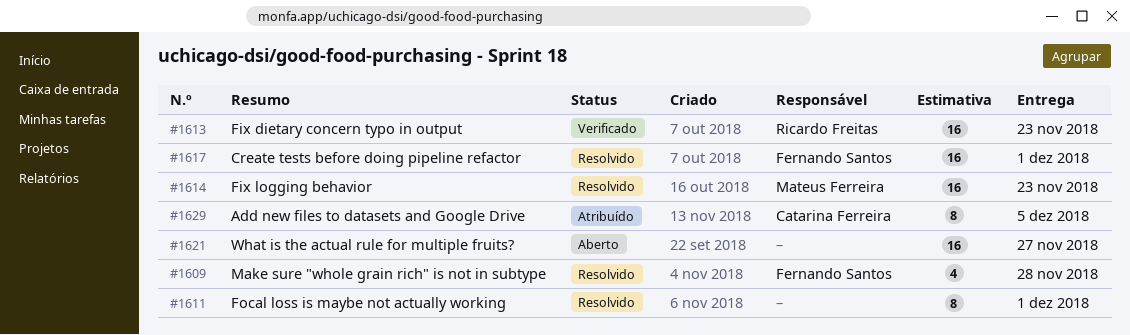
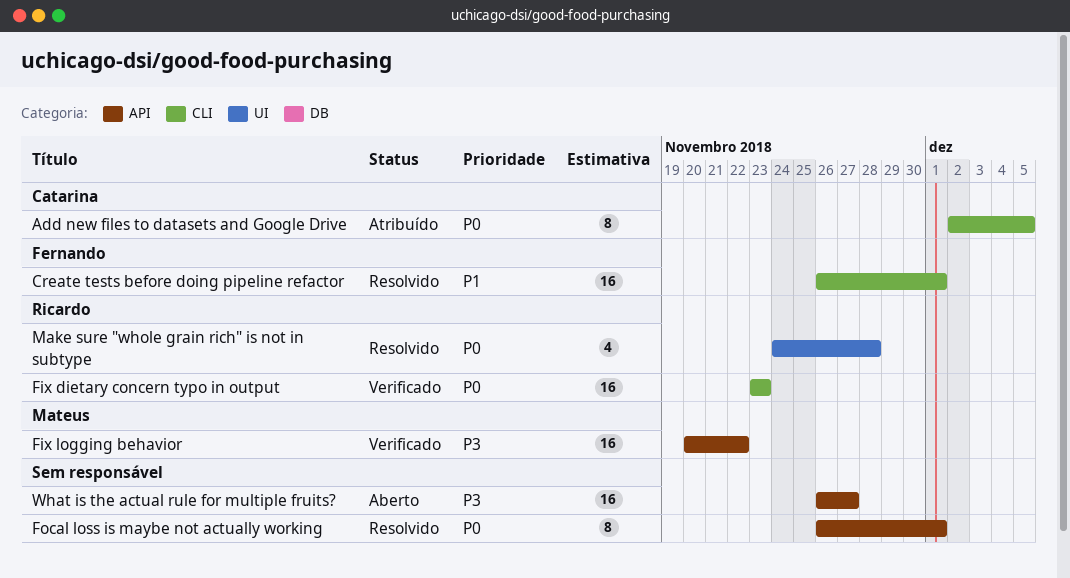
Fix logging behavior, status: Resolvido -> Verificado
Fix logging behavior, due: Nov 23 -> Nov 22
Make sure "whole grain rich" is not in subtype, owner: Fernando Santos -> Ricardo Freitas

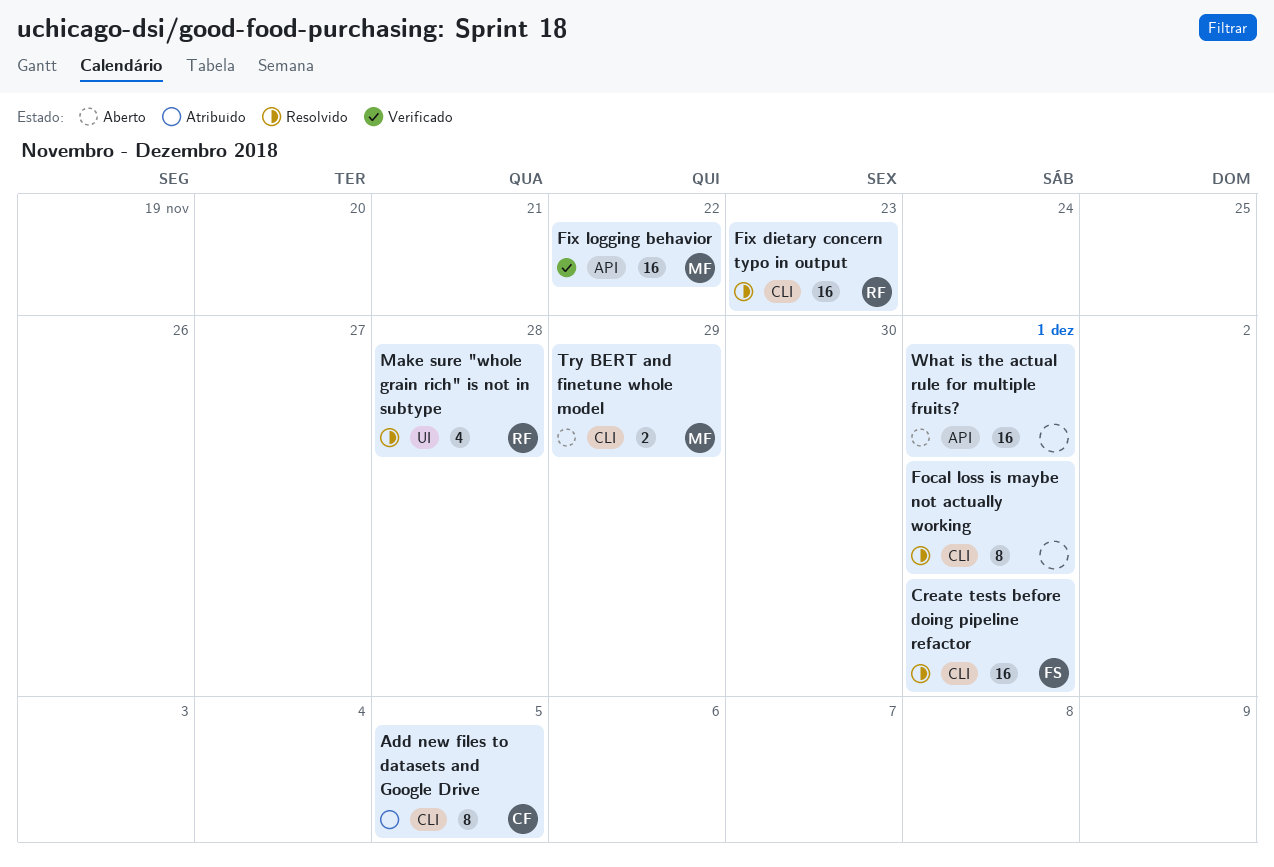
Fix dietary concern typo in output, status: Verificado -> Resolvido
Focal loss is maybe not actually working, label: API -> CLI
Try BERT and finetune whole model: none -> present
What is the actual rule for multiple fruits?, due: Nov 27 -> Dec 1

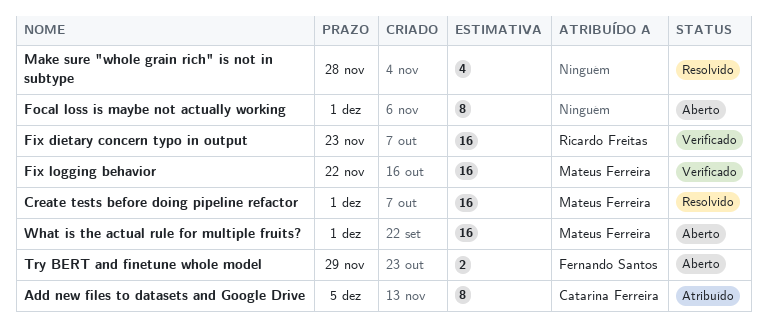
Create tests before doing pipeline refactor, owner: Fernando Santos -> Mateus Ferreira
Fix dietary concern typo in output, status: Resolvido -> Verificado
Focal loss is maybe not actually working, status: Resolvido -> Aberto
Make sure "whole grain rich" is not in subtype, owner: Ricardo Freitas -> none
Try BERT and finetune whole model, owner: Mateus Ferreira -> Fernando Santos
What is the actual rule for multiple fruits?, owner: none -> Mateus Ferreira

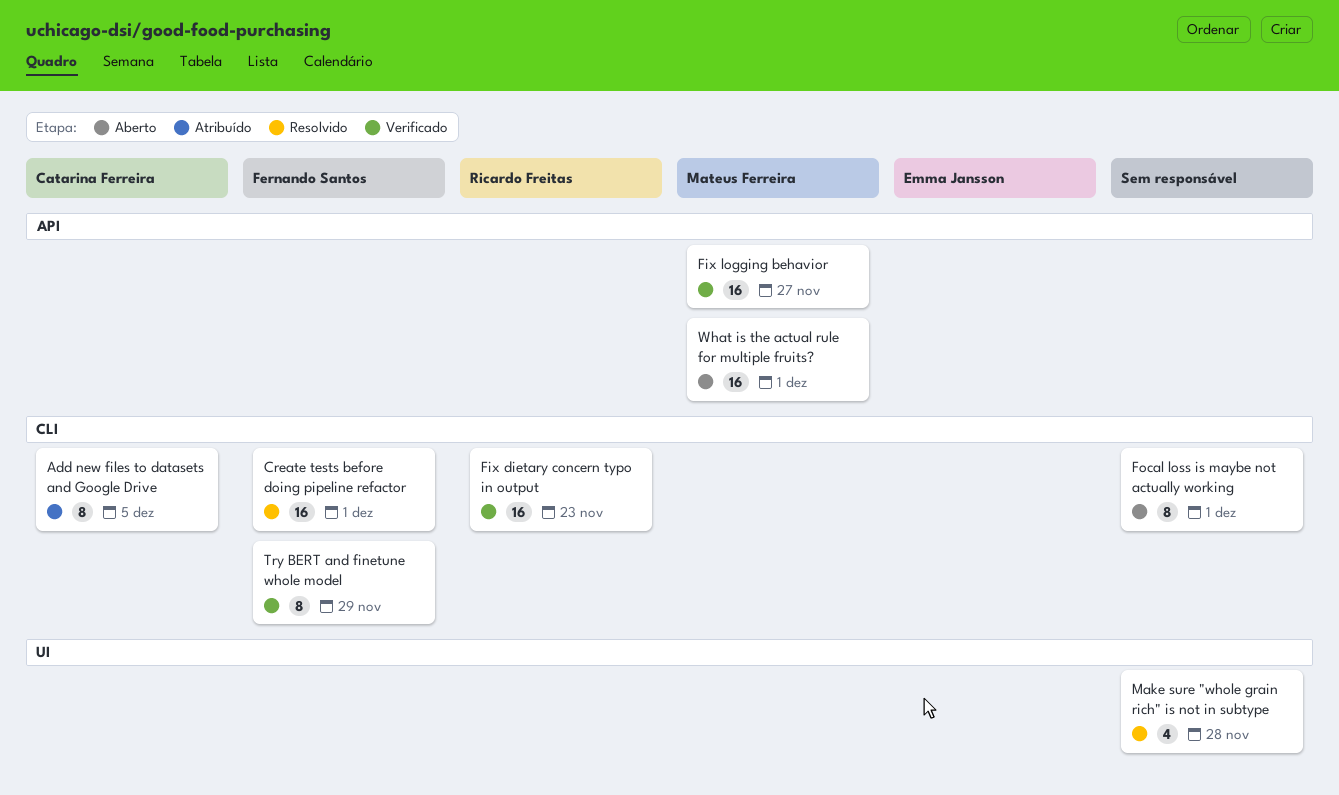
Create tests before doing pipeline refactor, owner: Mateus Ferreira -> Fernando Santos
Fix logging behavior, due: Nov 22 -> Nov 27
Try BERT and finetune whole model, status: Aberto -> Verificado
Try BERT and finetune whole model, estimate: 2 -> 8

